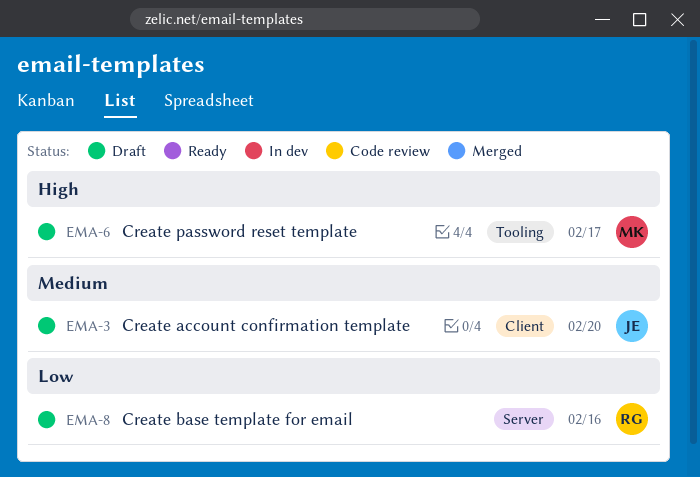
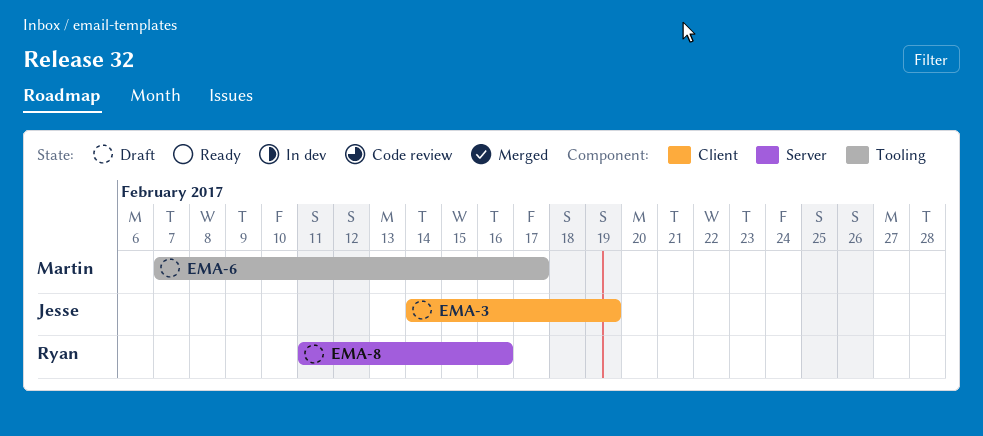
EMA-3, due: Feb 20 -> Feb 19

